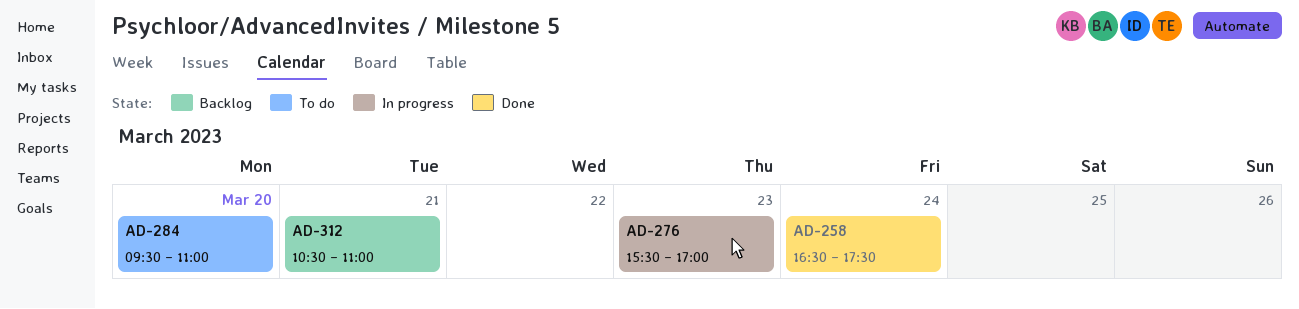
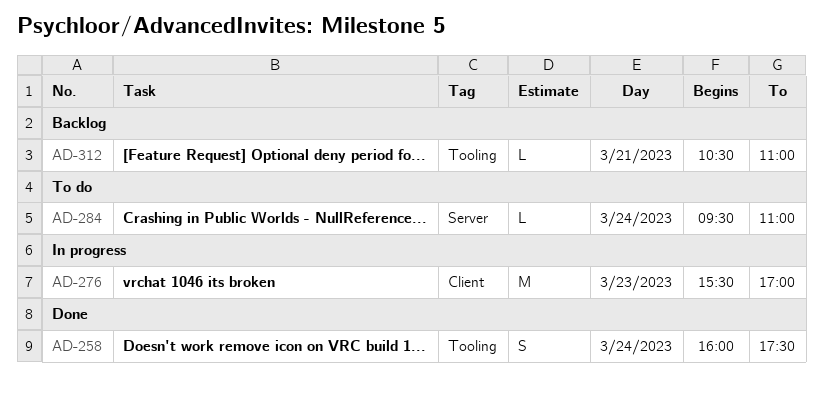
AD-258, begins: 16:30 -> 16:00
AD-284, day: Mar 20 -> Mar 24

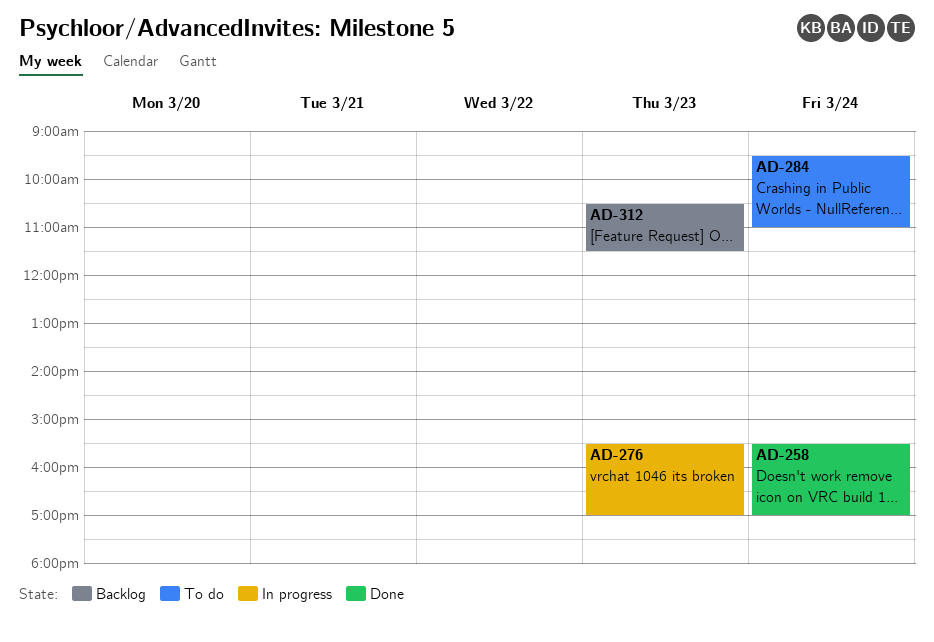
AD-258, begins: 16:00 -> 15:30
AD-258, ends: 17:30 -> 17:00
AD-312, day: Mar 21 -> Mar 23
AD-312, ends: 11:00 -> 11:30

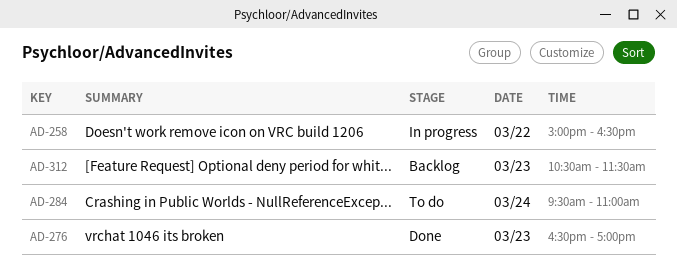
AD-258, status: Done -> In progress
AD-258, day: Mar 24 -> Mar 22
AD-258, begins: 15:30 -> 15:00
AD-258, ends: 17:00 -> 16:30
AD-276, status: In progress -> Done
AD-276, begins: 15:30 -> 16:30

